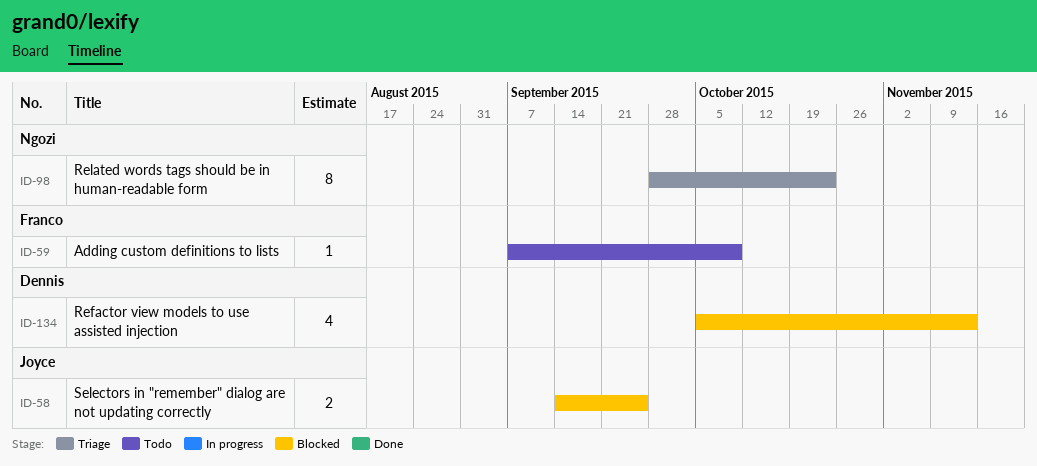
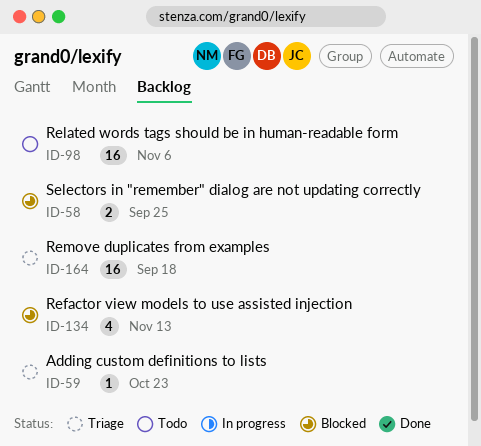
ID-59, status: Todo -> Triage
ID-59, due: Oct 9 -> Oct 23
ID-98, status: Triage -> Todo
ID-98, estimate: 8 -> 16
ID-98, due: Oct 23 -> Nov 6
ID-164: none -> present

